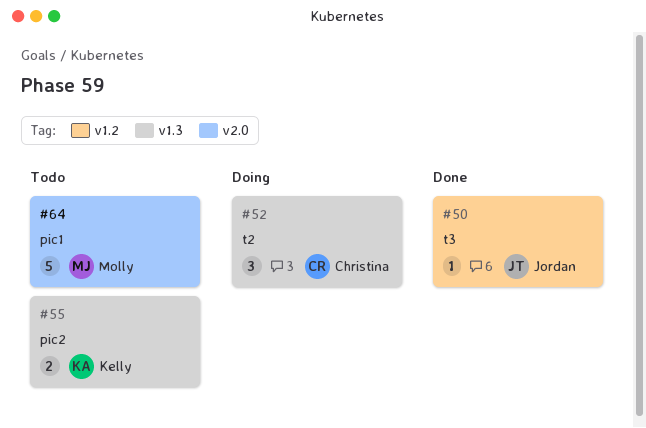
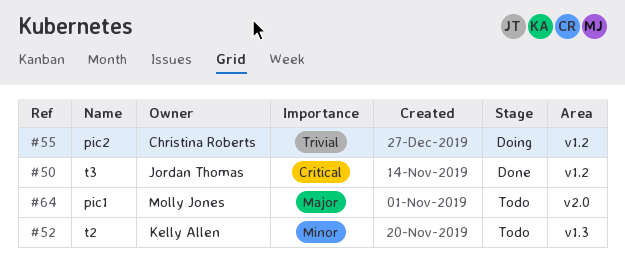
#52, status: Doing -> Todo
#52, owner: Christina Roberts -> Kelly Allen
#55, status: Todo -> Doing
#55, owner: Kelly Allen -> Christina Roberts
#55, label: v1.3 -> v1.2

